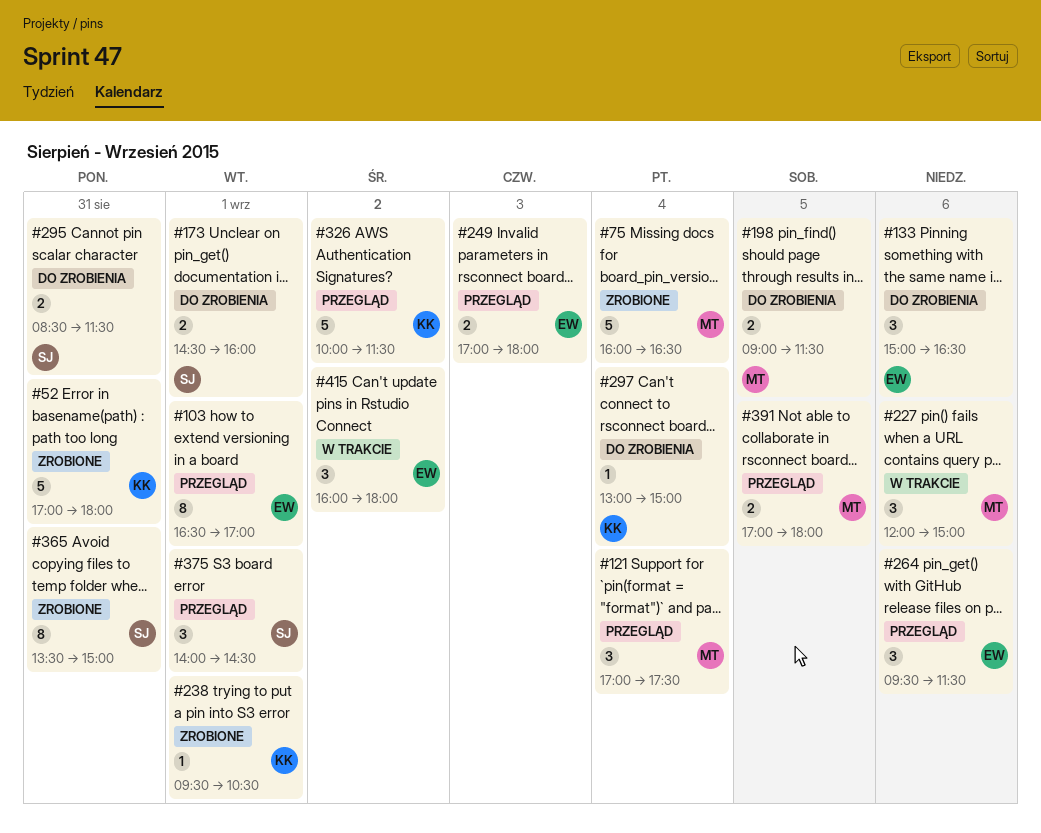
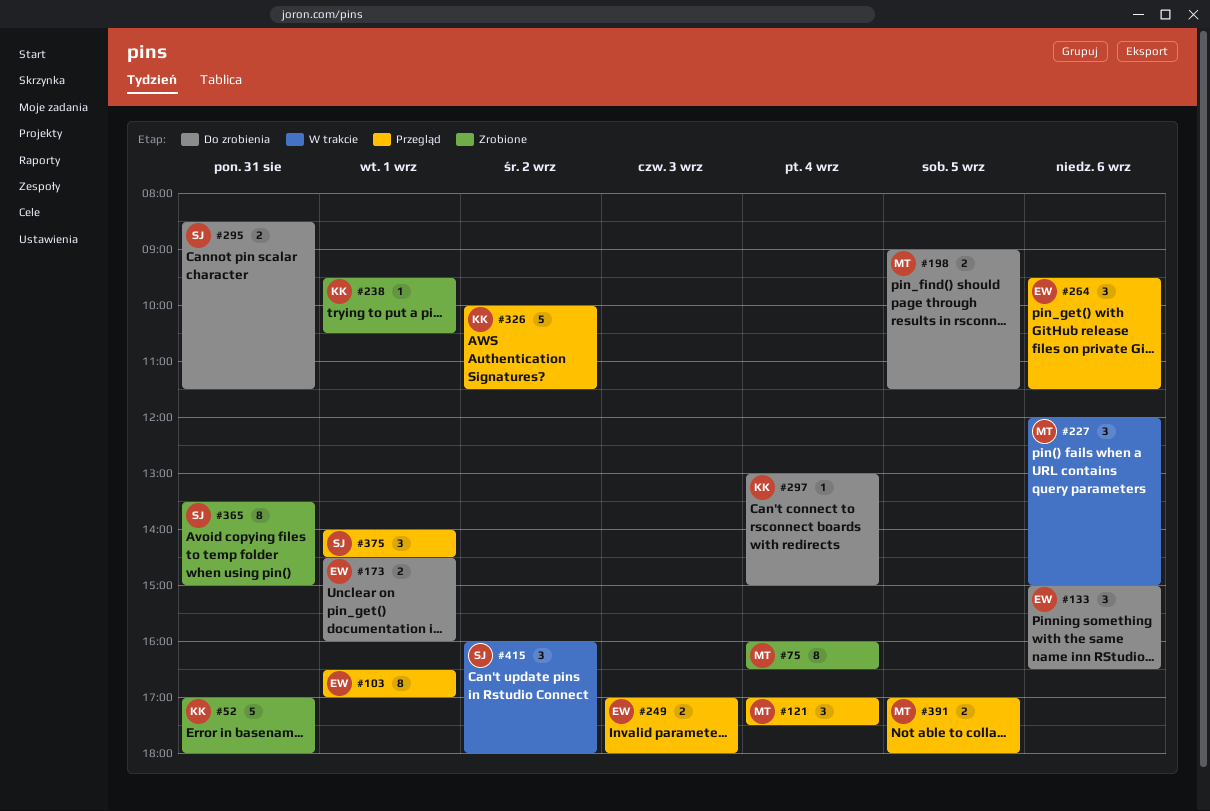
#75, estimate: 5 -> 8
#173, owner: SJ -> EW
#415, owner: EW -> SJ

